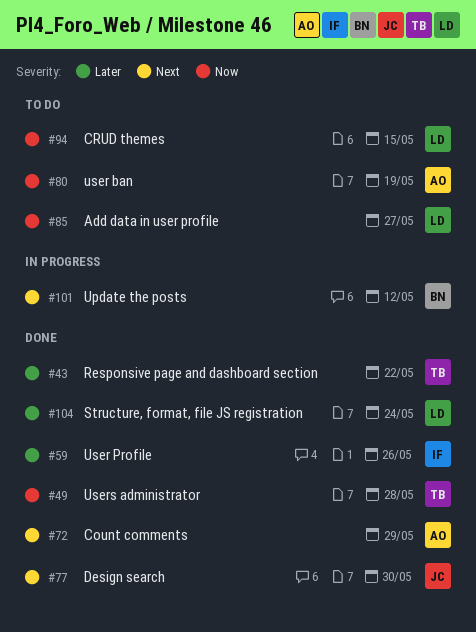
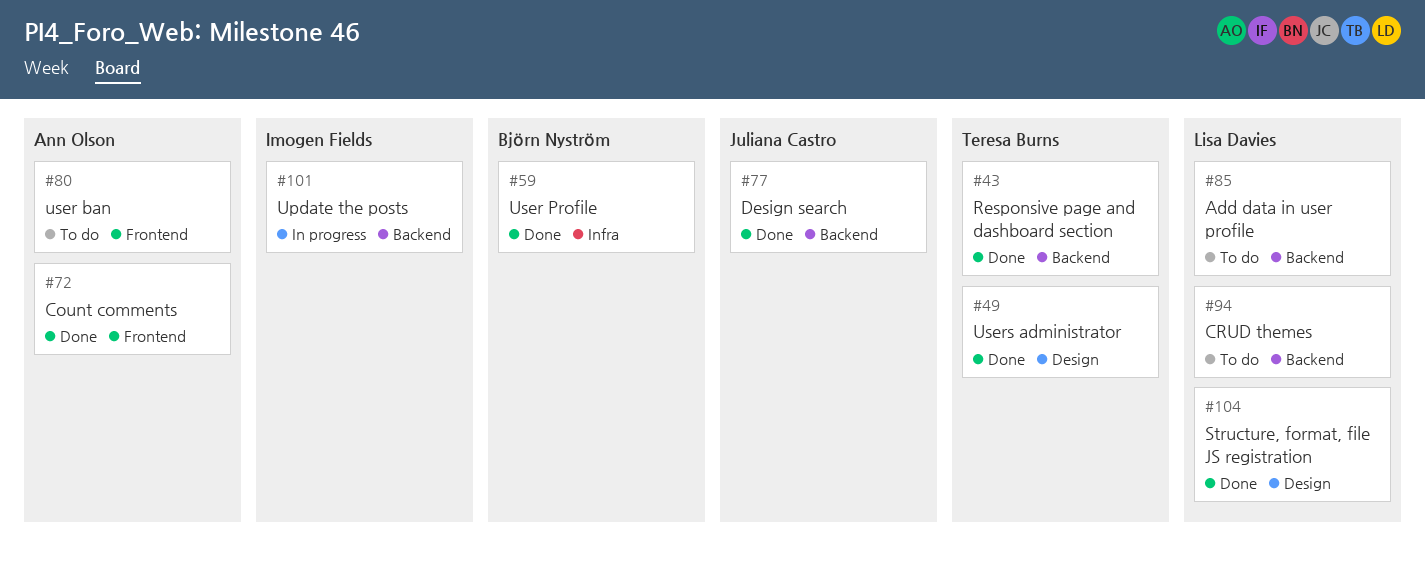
#59, owner: Imogen Fields -> Björn Nyström
#101, owner: Björn Nyström -> Imogen Fields

